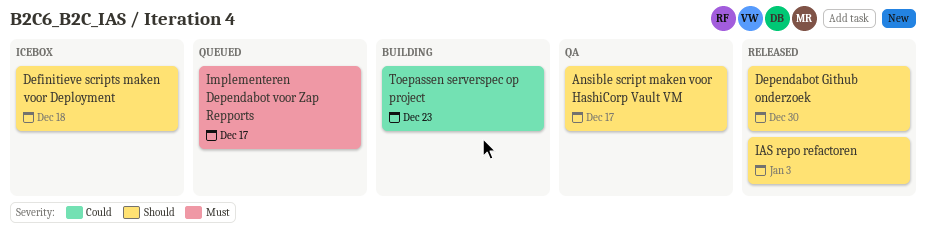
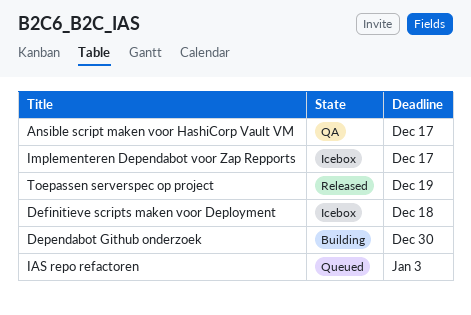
Dependabot Github onderzoek, status: Released -> Building
IAS repo refactoren, status: Released -> Queued
Implementeren Dependabot voor Zap Repports, status: Queued -> Icebox
Toepassen serverspec op project, status: Building -> Released
Toepassen serverspec op project, due: Dec 23 -> Dec 19

